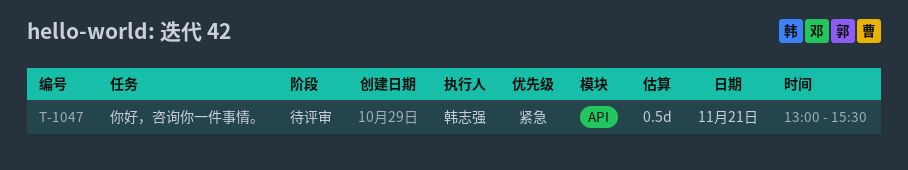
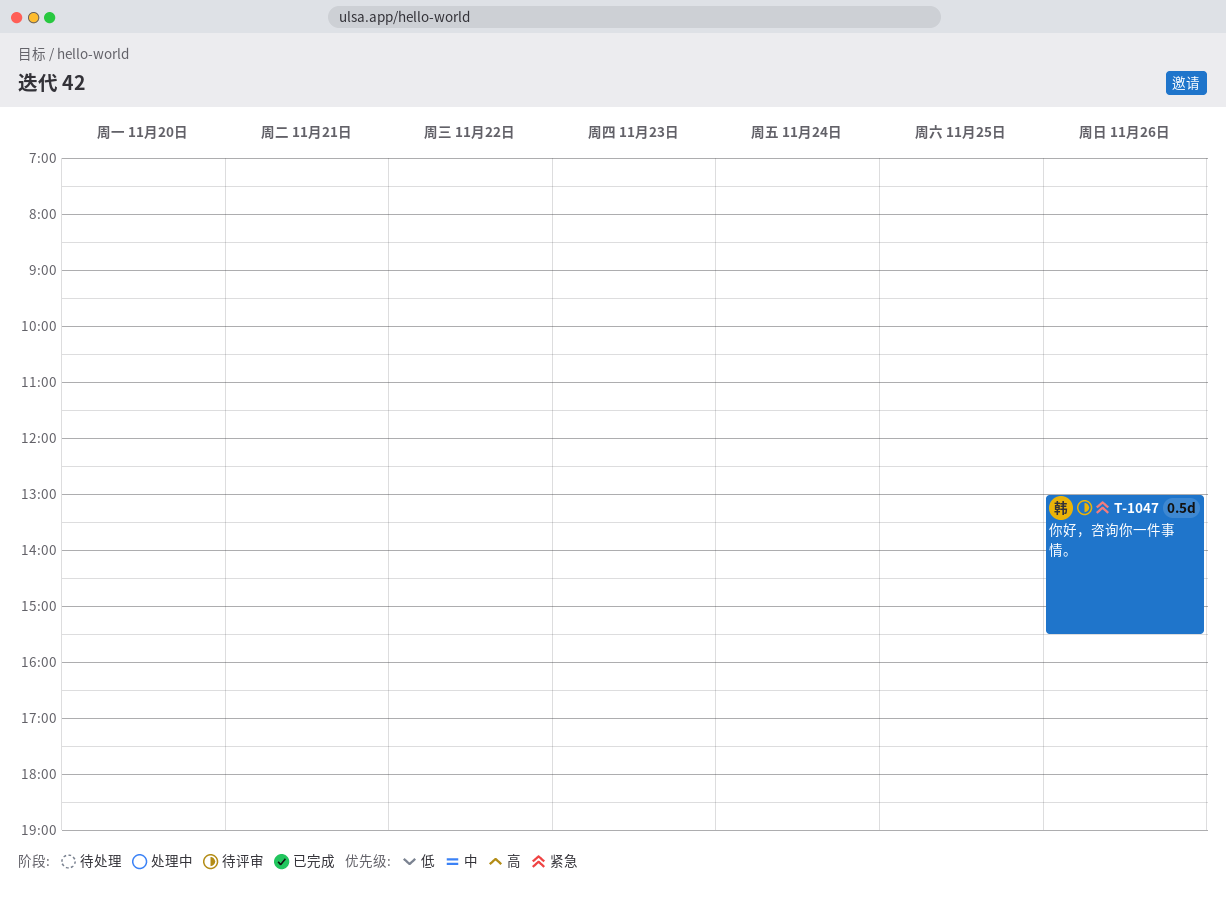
T-1047, day: Nov 21 -> Nov 26

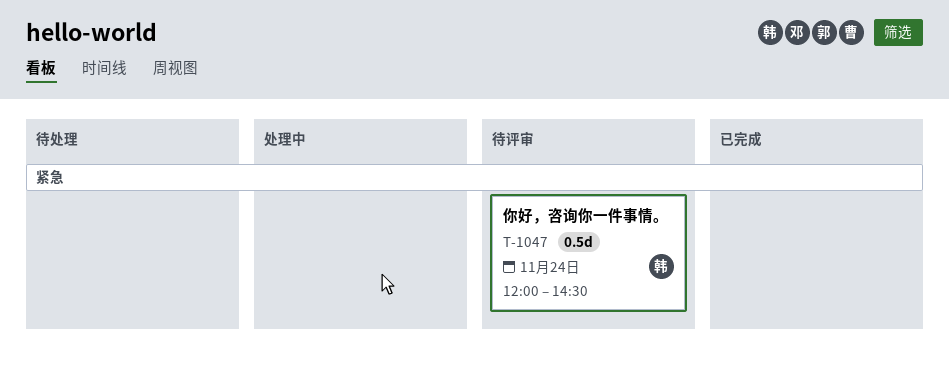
T-1047, day: Nov 26 -> Nov 24
T-1047, begins: 13:00 -> 12:00
T-1047, ends: 15:30 -> 14:30

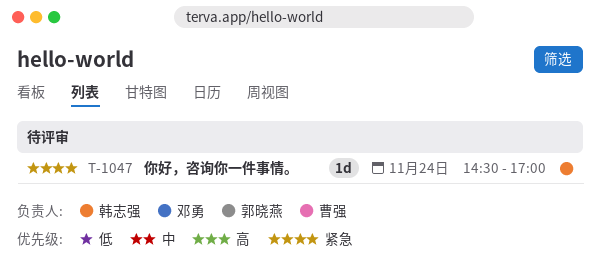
T-1047, estimate: 0.5d -> 1d
T-1047, begins: 12:00 -> 14:30
T-1047, ends: 14:30 -> 17:00

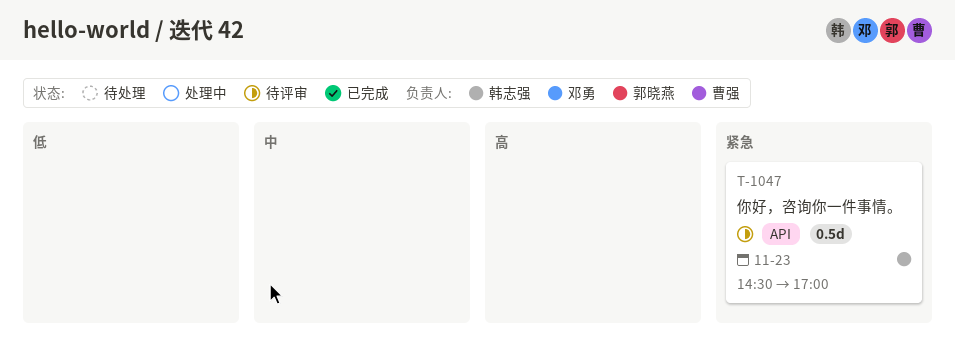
T-1047, estimate: 1d -> 0.5d
T-1047, day: Nov 24 -> Nov 23

